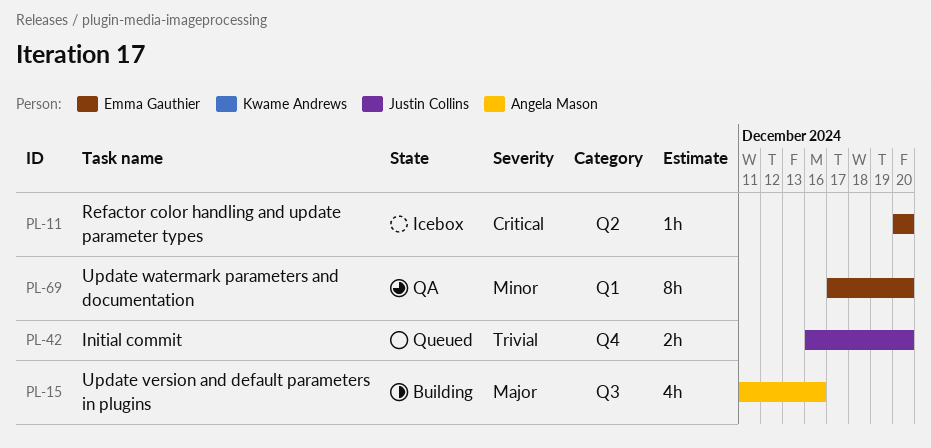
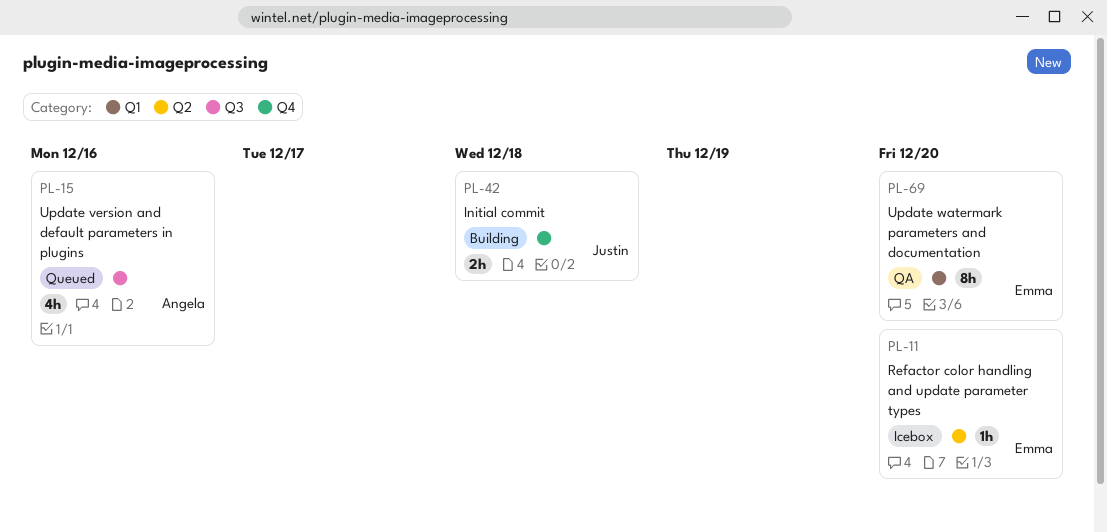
PL-15, status: Building -> Queued
PL-42, status: Queued -> Building
PL-42, due: Dec 20 -> Dec 18

